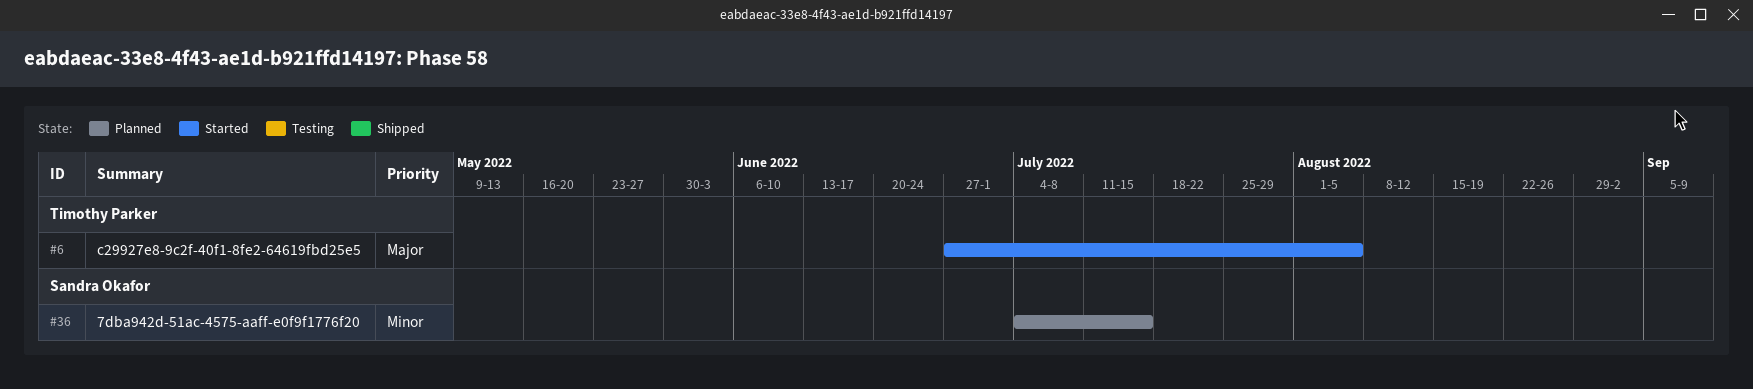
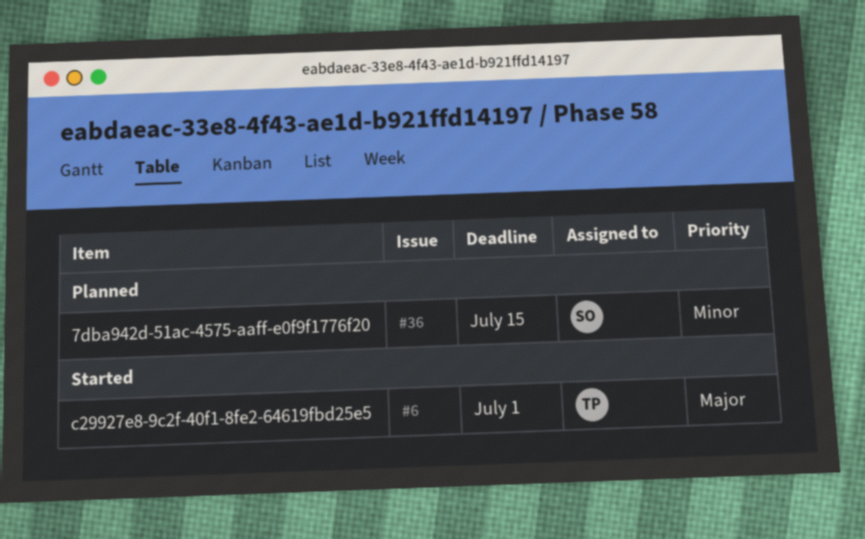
#6, due: Aug 5 -> Jul 1

